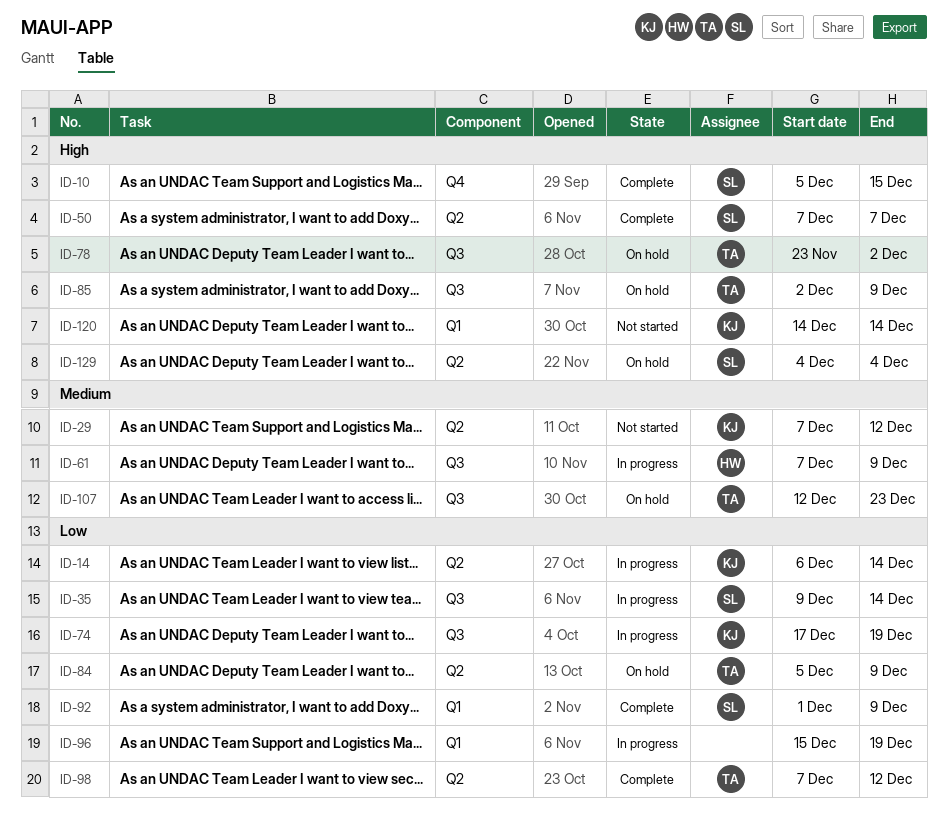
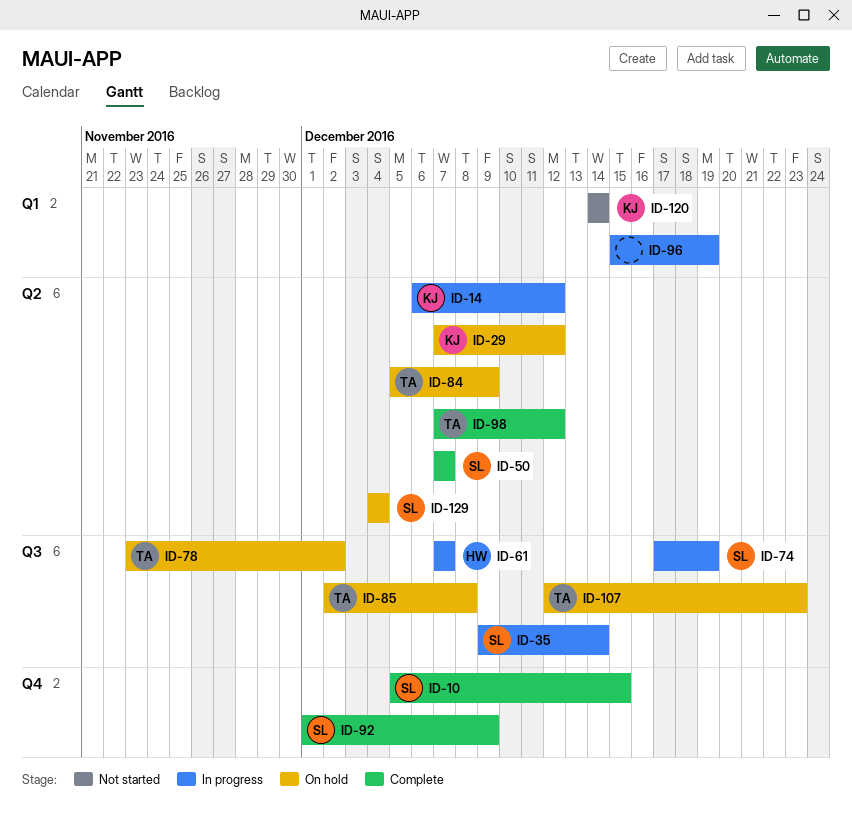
ID-14, due: Dec 14 -> Dec 12
ID-29, status: Not started -> On hold
ID-61, due: Dec 9 -> Dec 7
ID-74, owner: KJ -> SL
ID-85, due: Dec 9 -> Dec 8
ID-92, label: Q1 -> Q4

